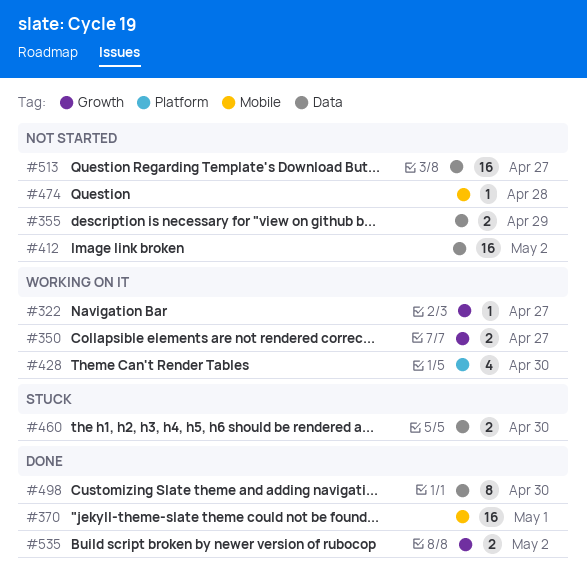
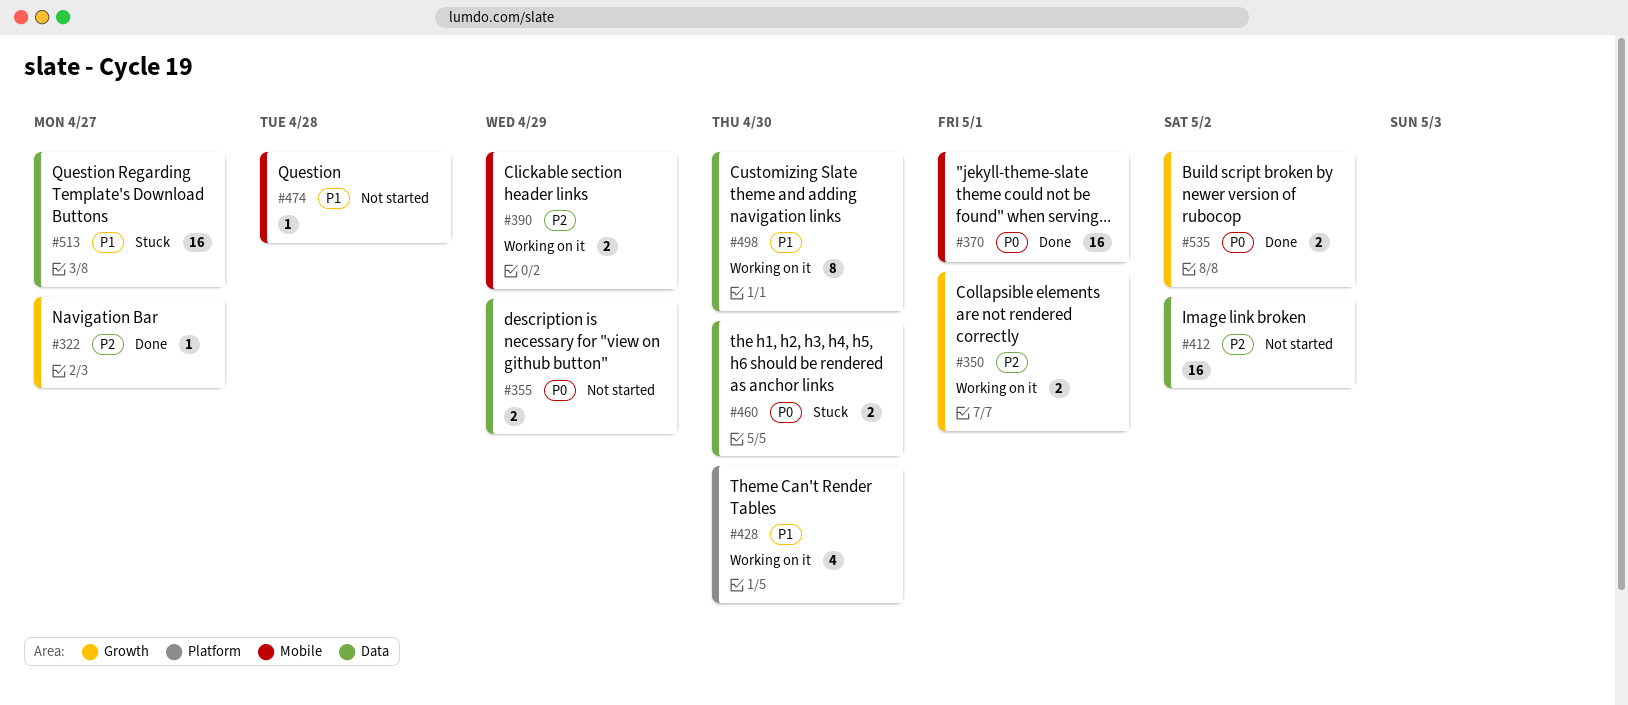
#322, status: Working on it -> Done
#350, due: Apr 27 -> May 1
#390: none -> present
#498, status: Done -> Working on it
#513, status: Not started -> Stuck

